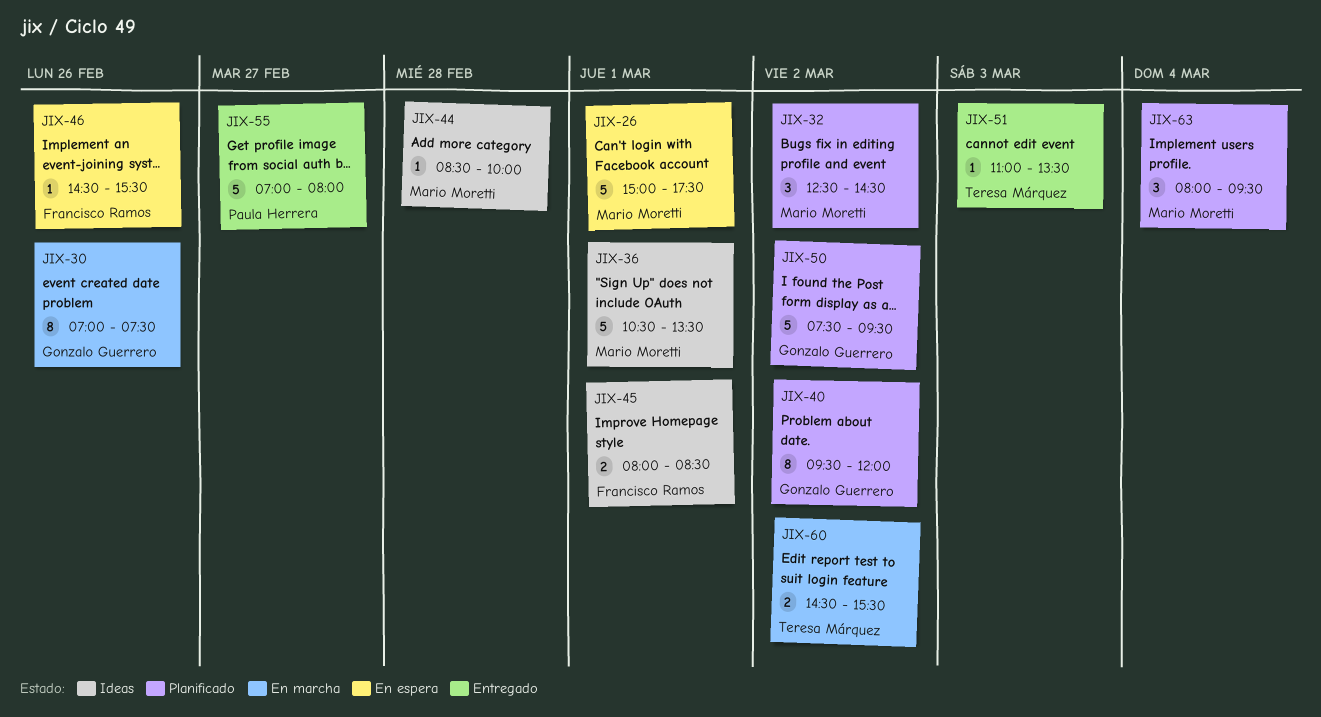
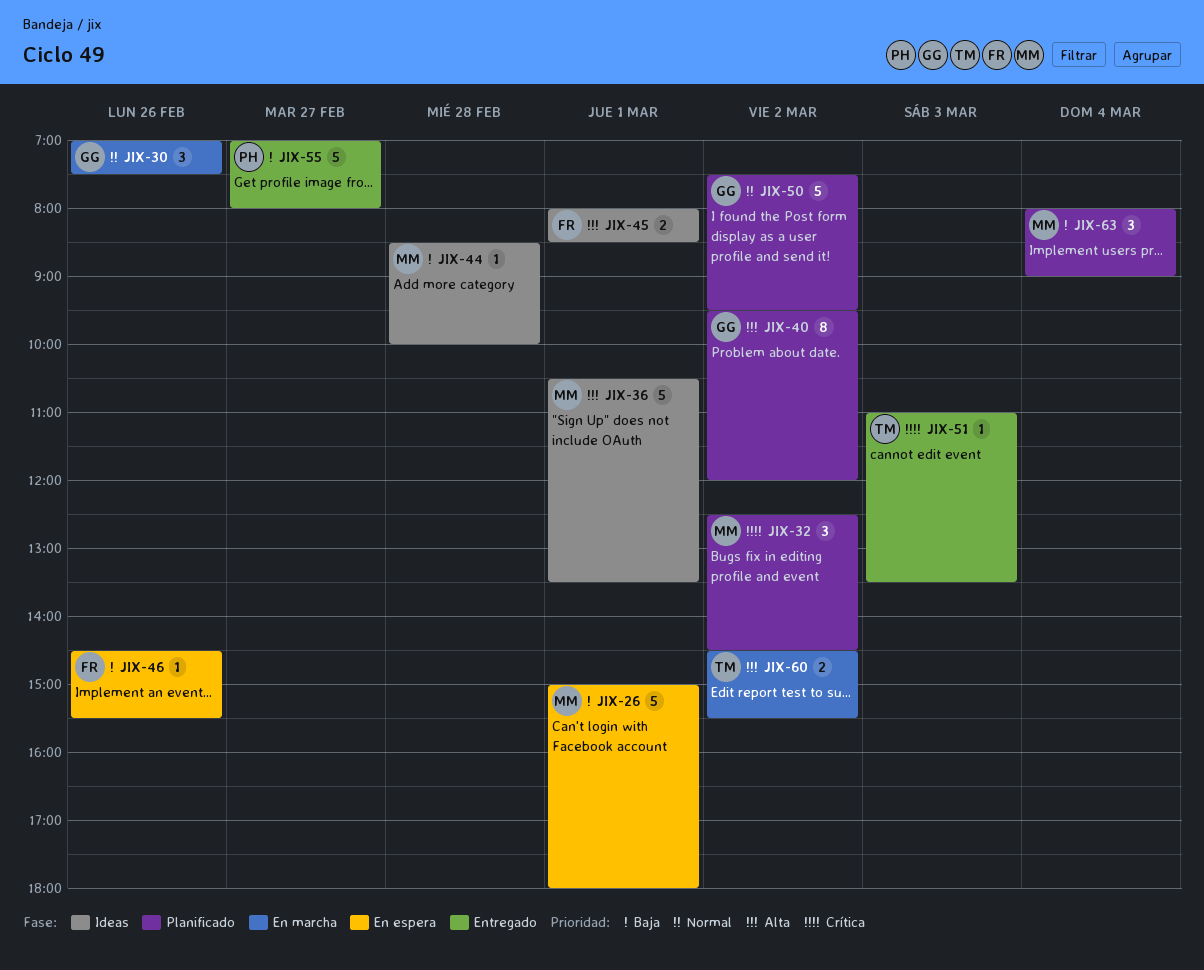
JIX-26, ends: 17:30 -> 18:00
JIX-30, estimate: 8 -> 3
JIX-63, ends: 09:30 -> 09:00

